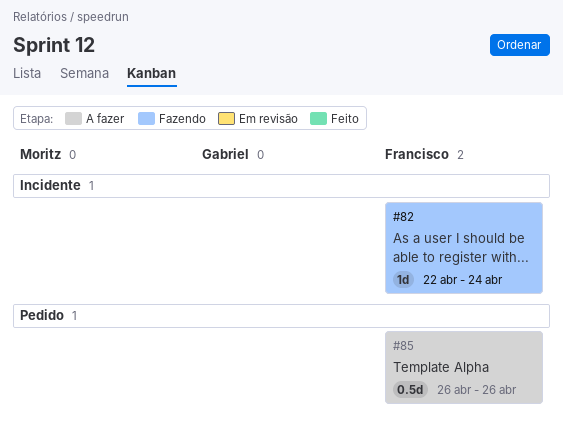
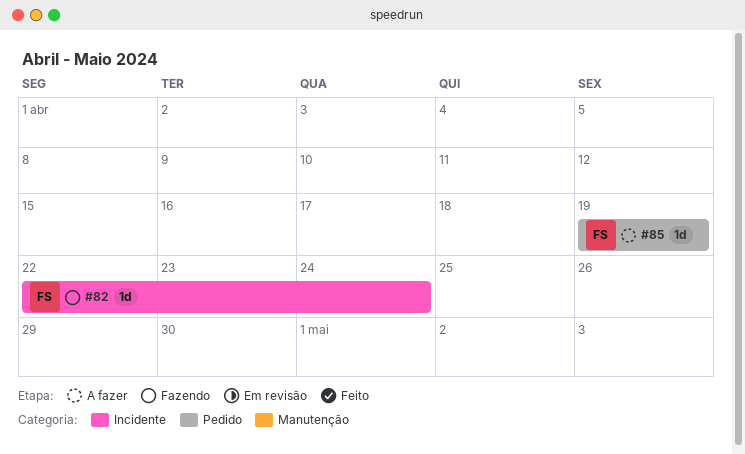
#85, estimate: 0.5d -> 1d
#85, start: Apr 26 -> Apr 19
#85, due: Apr 26 -> Apr 19

